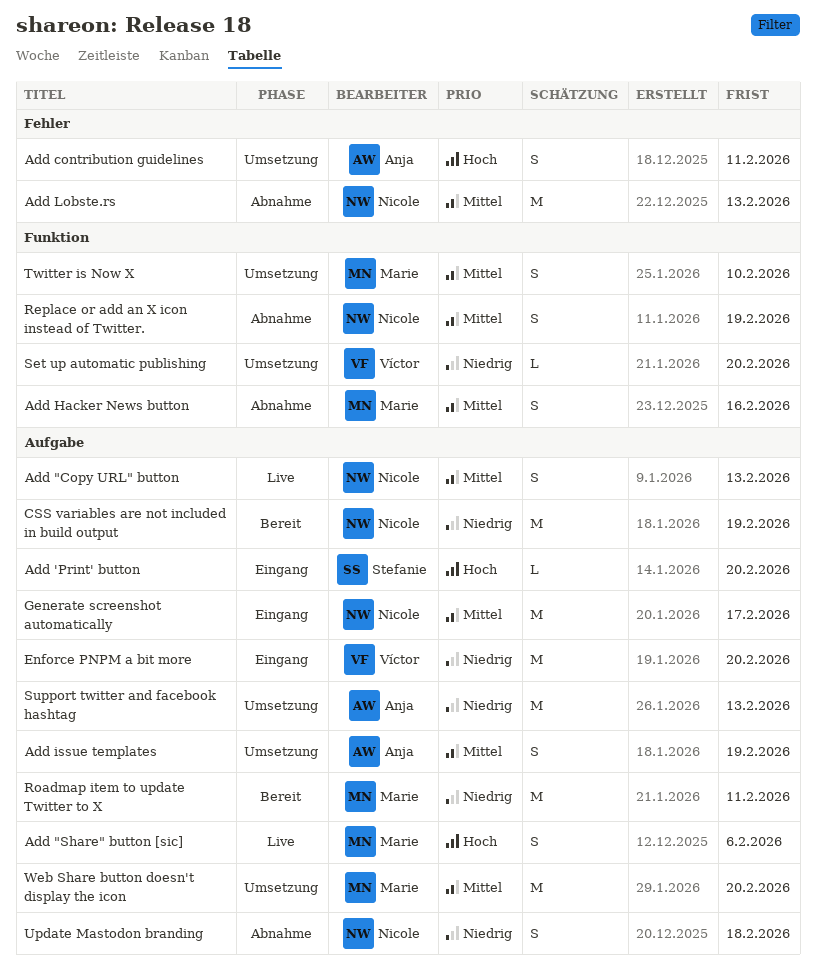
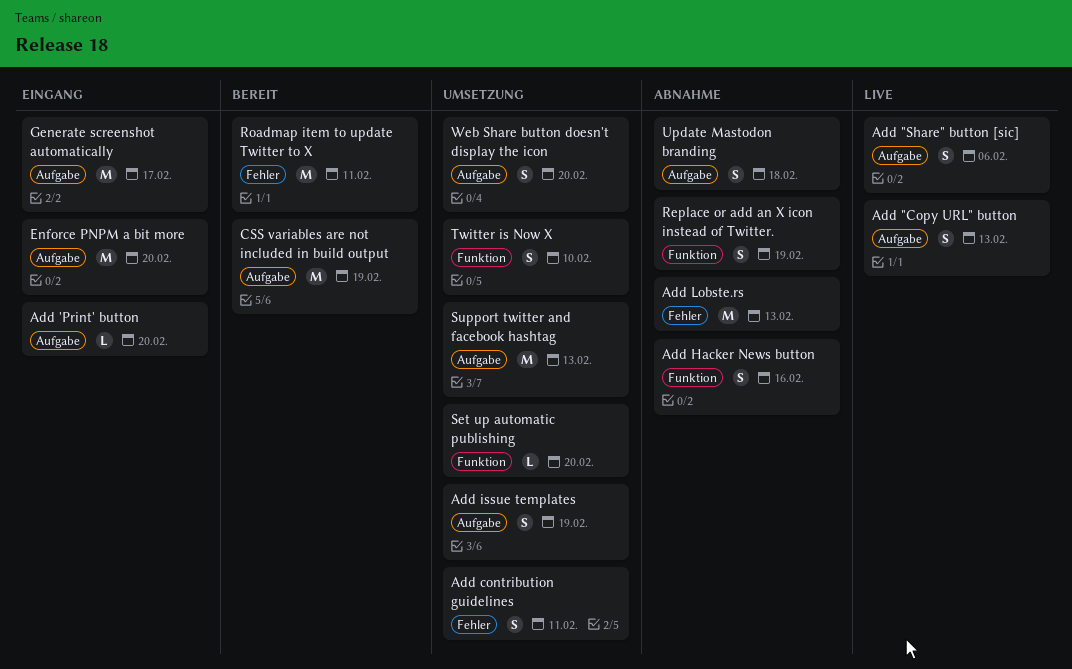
Roadmap item to update Twitter to X, label: Aufgabe -> Fehler
Web Share button doesn't display the icon, estimate: M -> S

